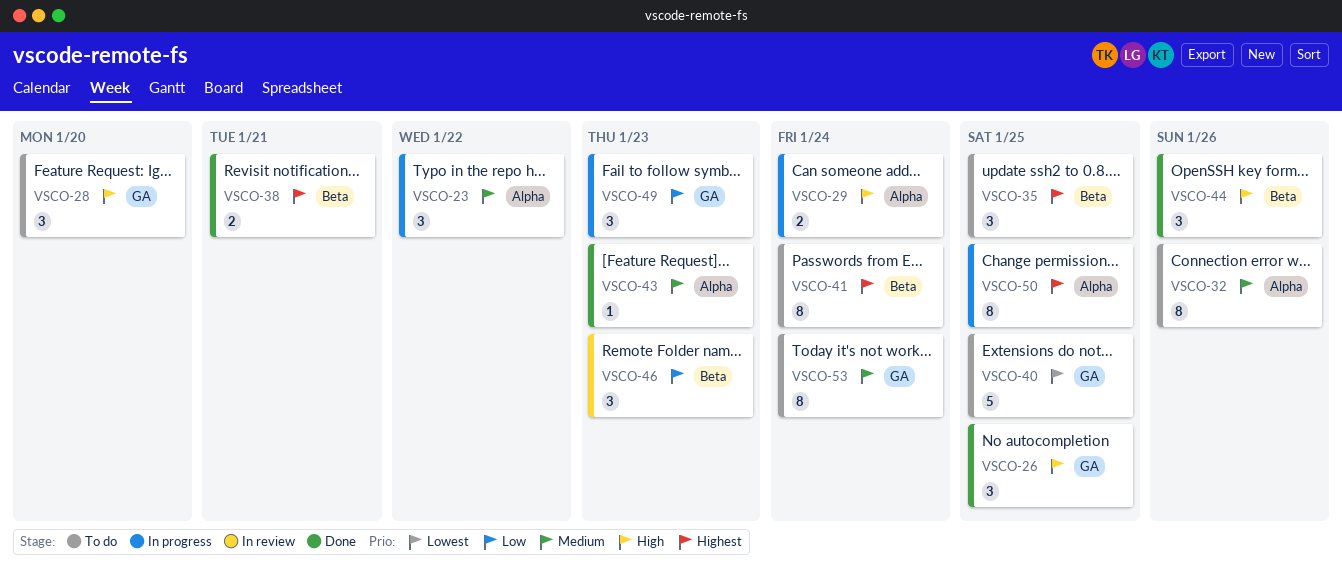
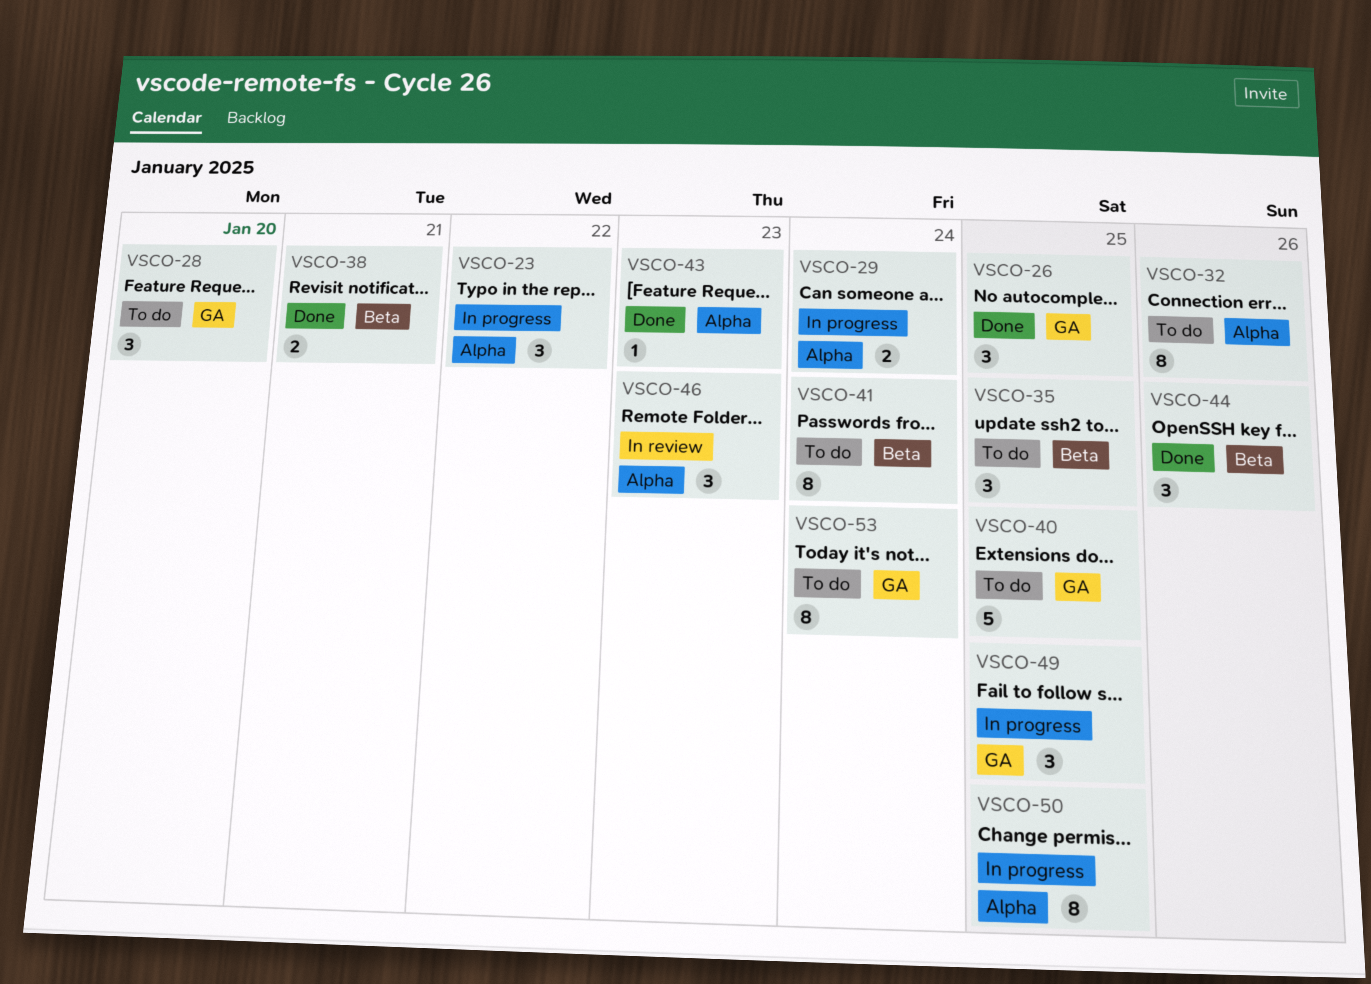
VSCO-46, label: Beta -> Alpha
VSCO-49, due: Jan 23 -> Jan 25

